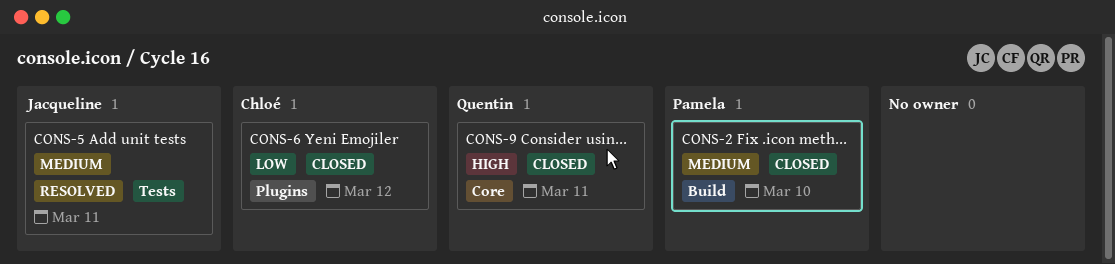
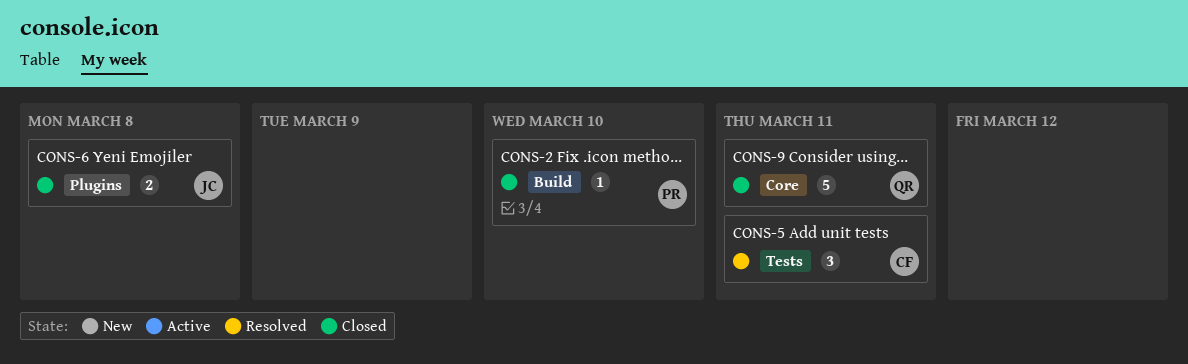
CONS-5, owner: Jacqueline -> Chloé
CONS-6, owner: Chloé -> Jacqueline
CONS-6, due: Mar 12 -> Mar 8

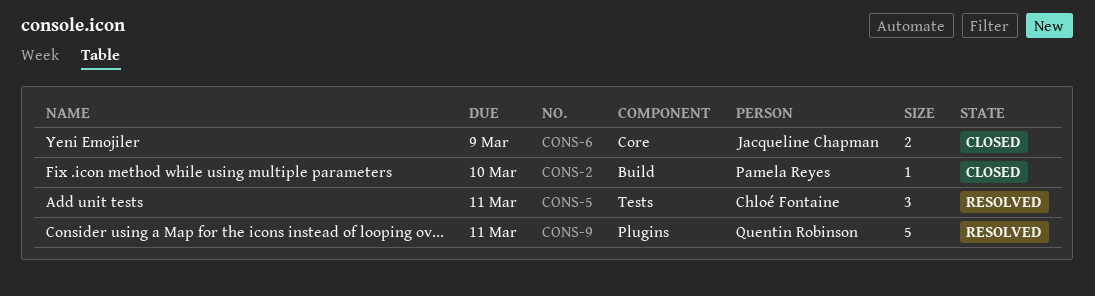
CONS-6, label: Plugins -> Core
CONS-6, due: Mar 8 -> Mar 9
CONS-9, status: Closed -> Resolved
CONS-9, label: Core -> Plugins

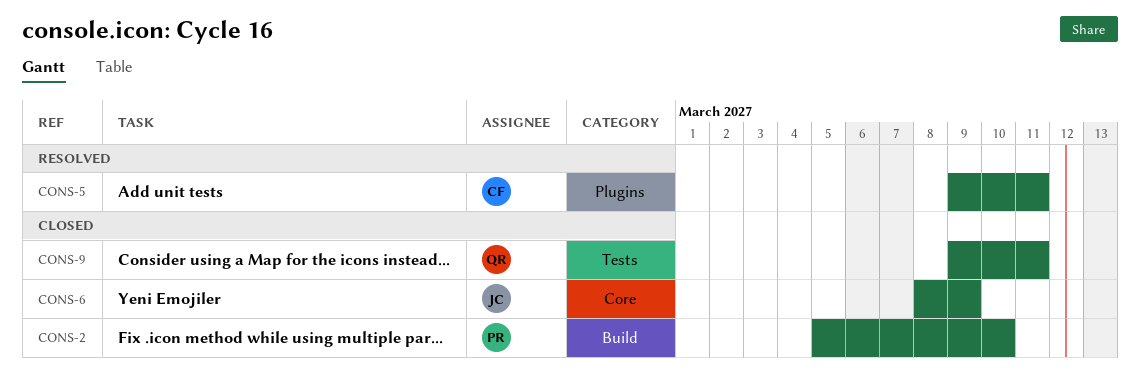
CONS-5, label: Tests -> Plugins
CONS-9, status: Resolved -> Closed
CONS-9, label: Plugins -> Tests

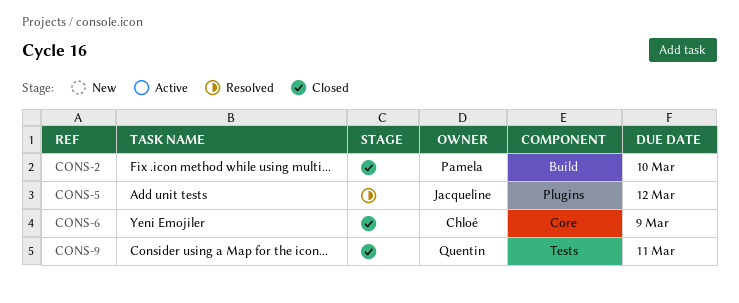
CONS-5, owner: Chloé -> Jacqueline
CONS-5, due: Mar 11 -> Mar 12
CONS-6, owner: Jacqueline -> Chloé

